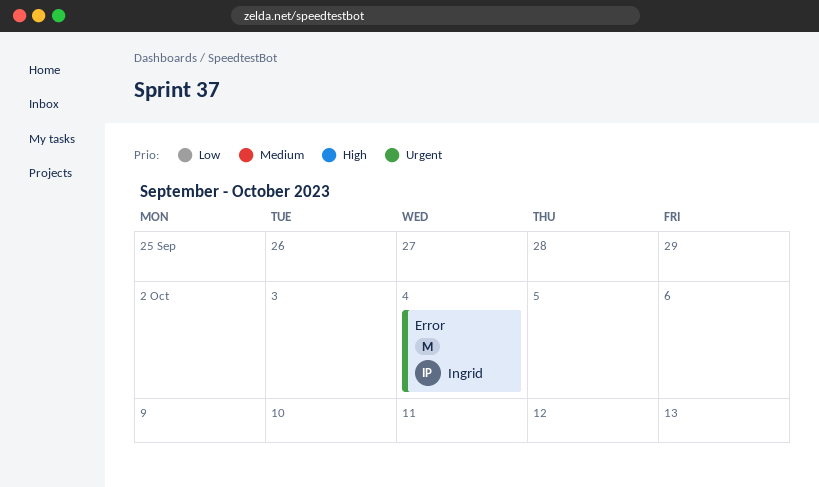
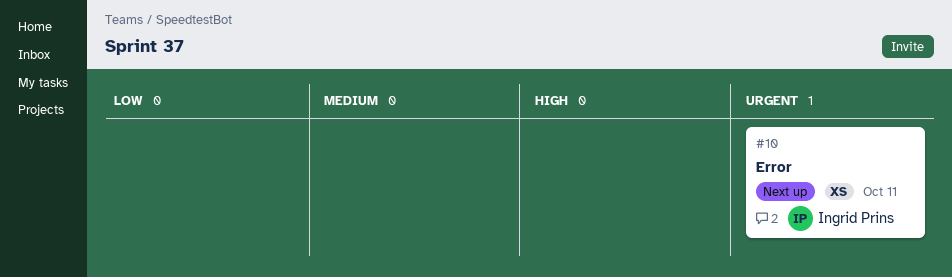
Error, estimate: M -> XS
Error, due: Oct 4 -> Oct 11

